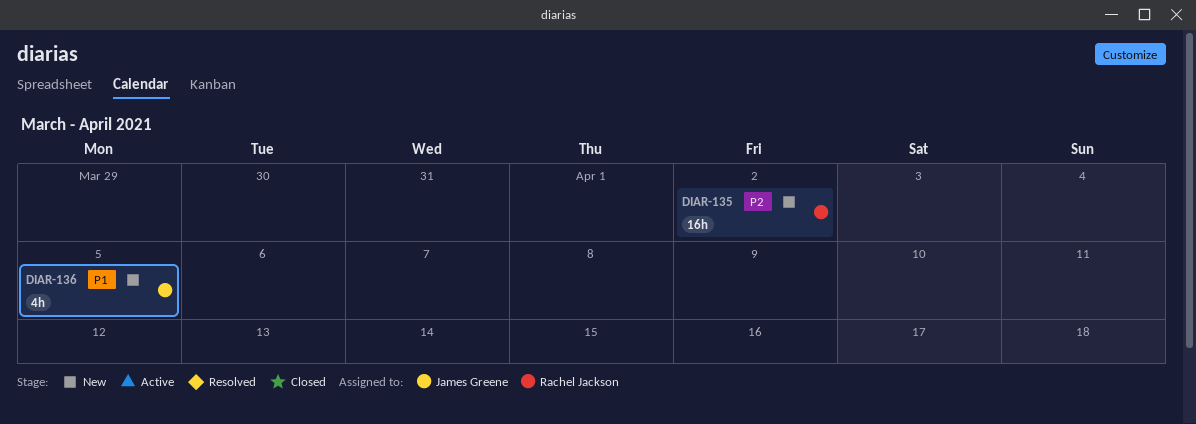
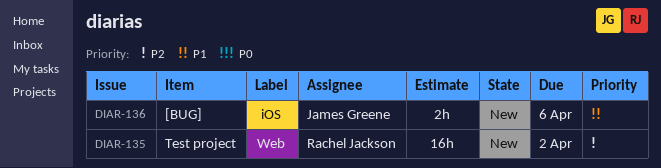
DIAR-136, estimate: 4h -> 2h
DIAR-136, due: Apr 5 -> Apr 6

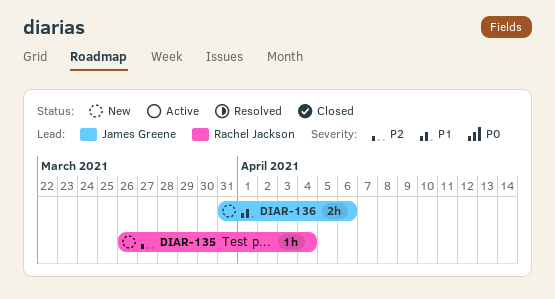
DIAR-135, estimate: 16h -> 1h
DIAR-135, due: Apr 2 -> Apr 4

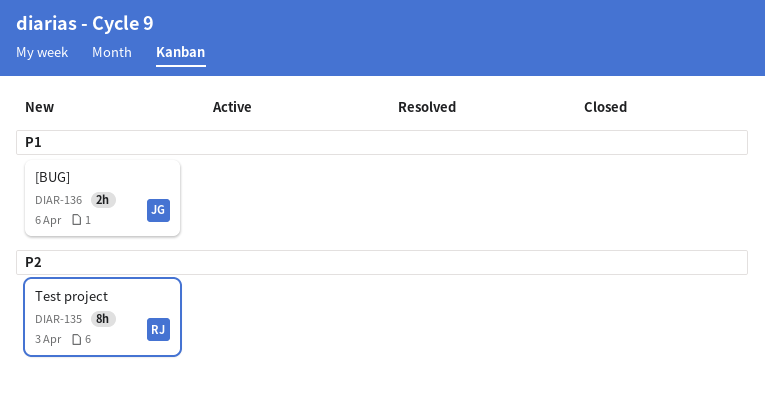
DIAR-135, estimate: 1h -> 8h
DIAR-135, due: Apr 4 -> Apr 3

